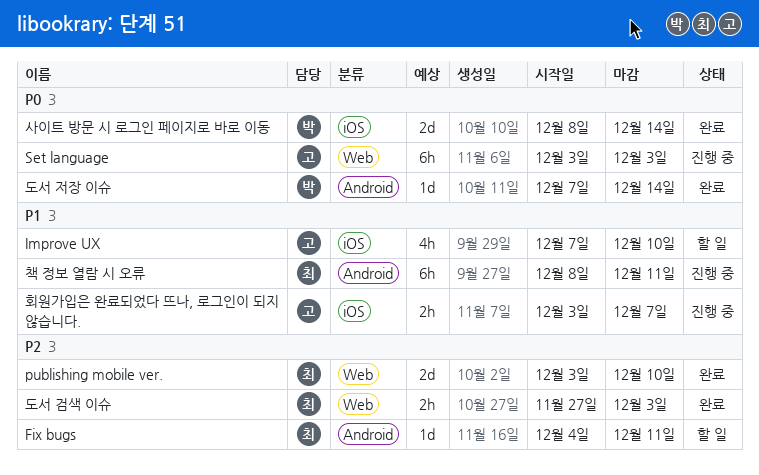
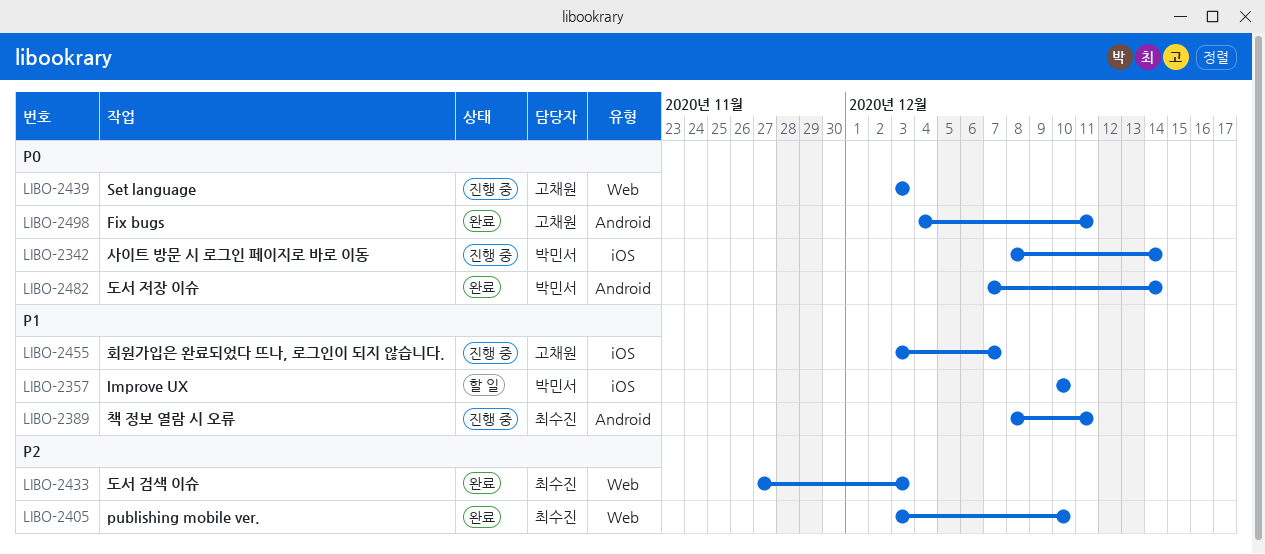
Fix bugs, status: 할 일 -> 완료
Fix bugs, owner: 최수진 -> 고채원
Fix bugs, priority: P2 -> P0
Improve UX, owner: 고채원 -> 박민서
Improve UX, start: Dec 7 -> Dec 10
사이트 방문 시 로그인 페이지로 바로 이동, status: 완료 -> 진행 중

